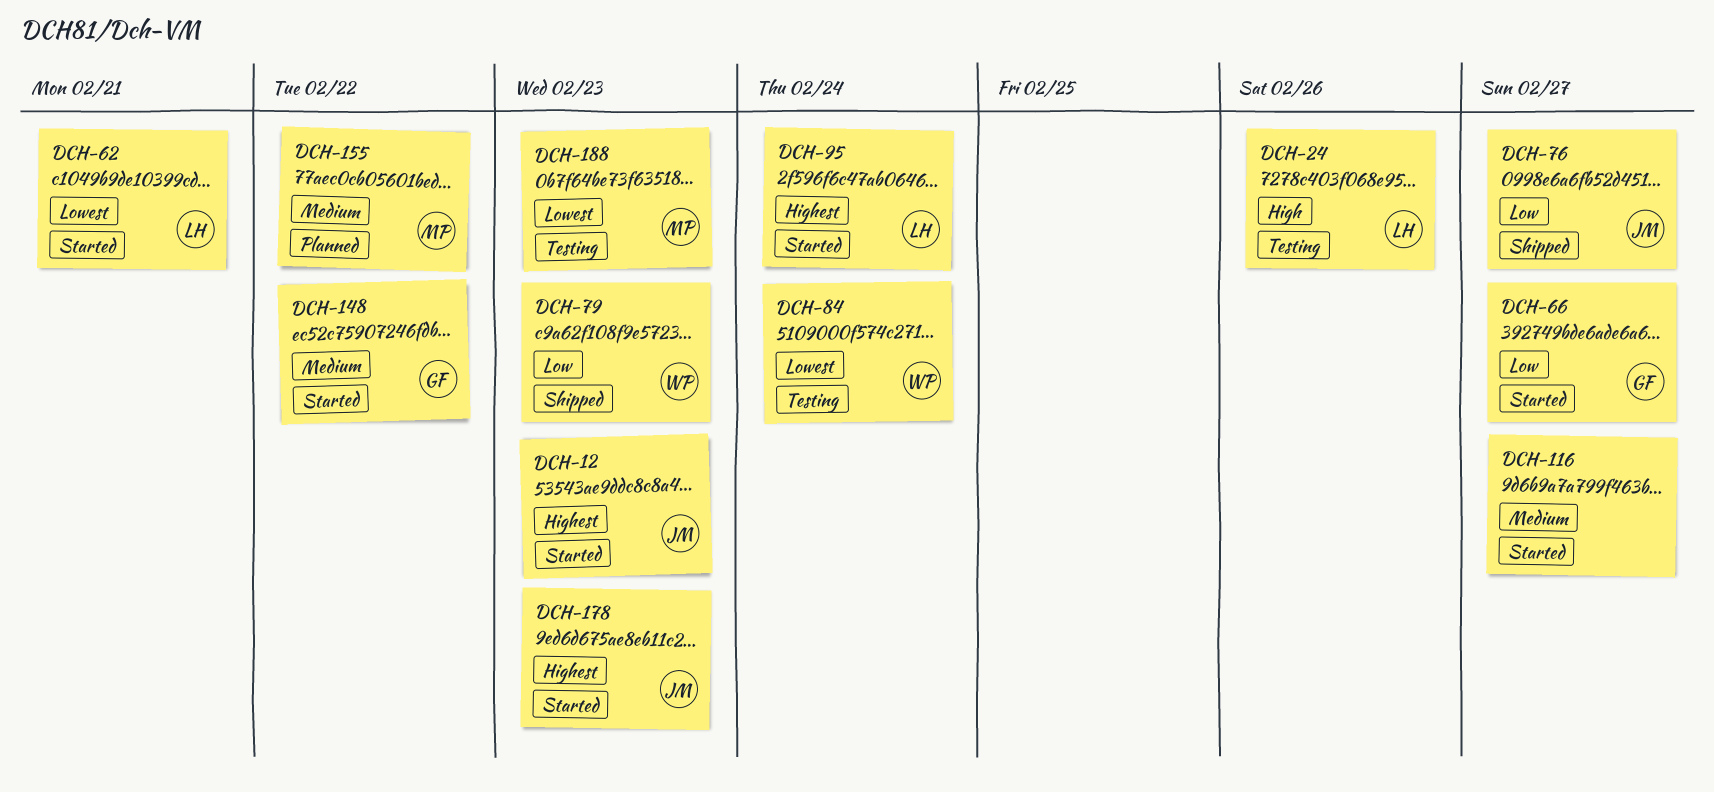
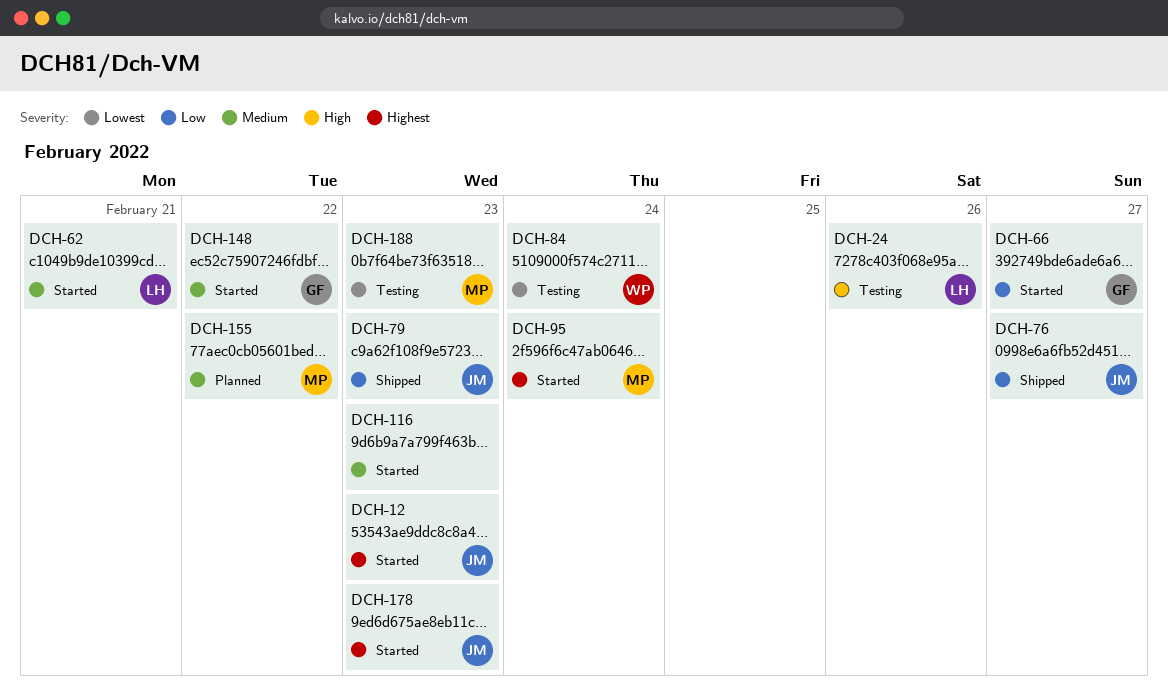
DCH-62, priority: Lowest -> Medium
DCH-79, owner: WP -> JM
DCH-95, owner: LH -> MP
DCH-116, due: Feb 27 -> Feb 23

